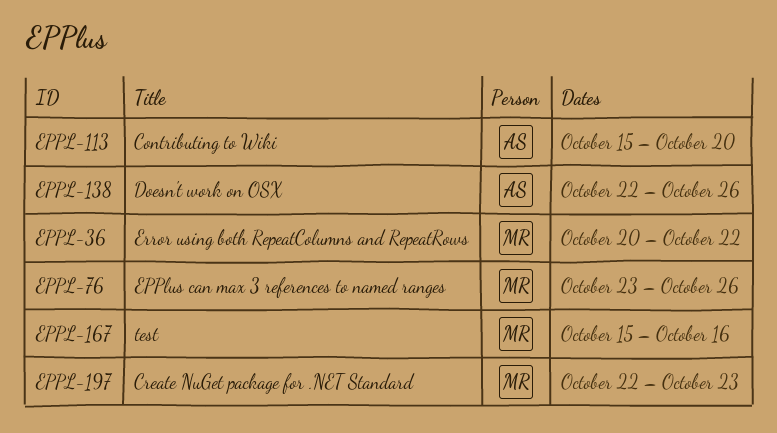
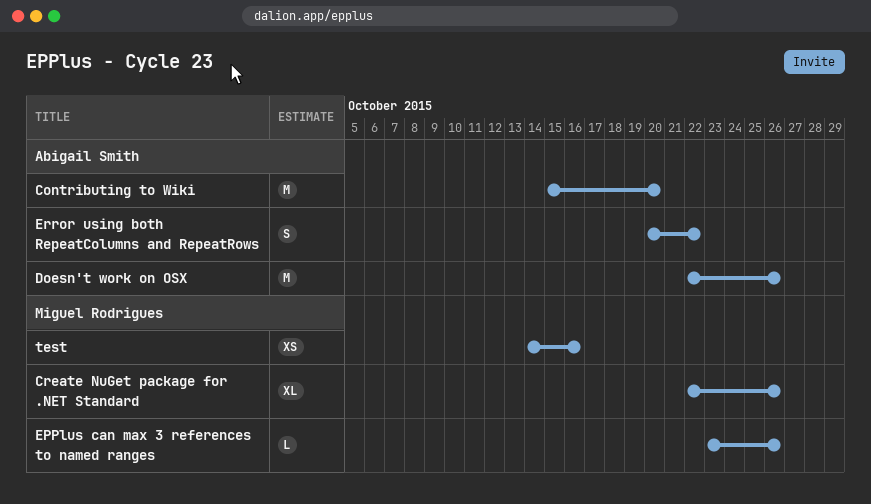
Create NuGet package for .NET Standard, due: Oct 23 -> Oct 26
Error using both RepeatColumns and RepeatRows, owner: Miguel Rodrigues -> Abigail Smith
test, start: Oct 15 -> Oct 14

